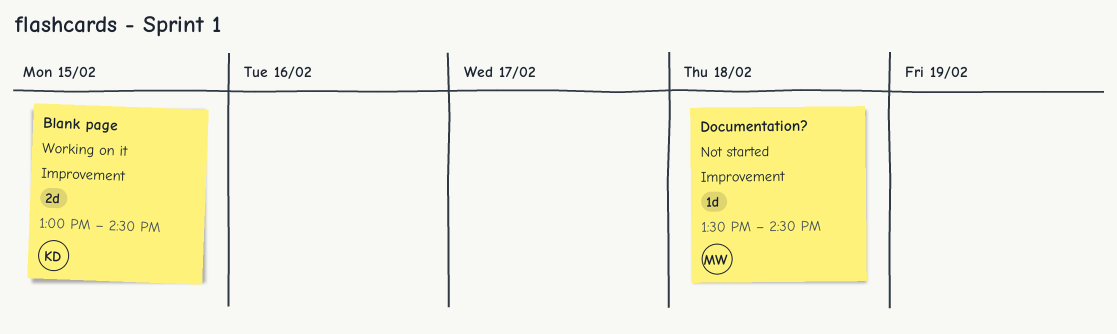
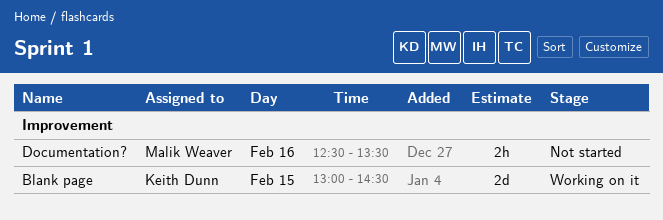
Documentation?, estimate: 1d -> 2h
Documentation?, day: Feb 18 -> Feb 16
Documentation?, begins: 13:30 -> 12:30
Documentation?, ends: 14:30 -> 13:30

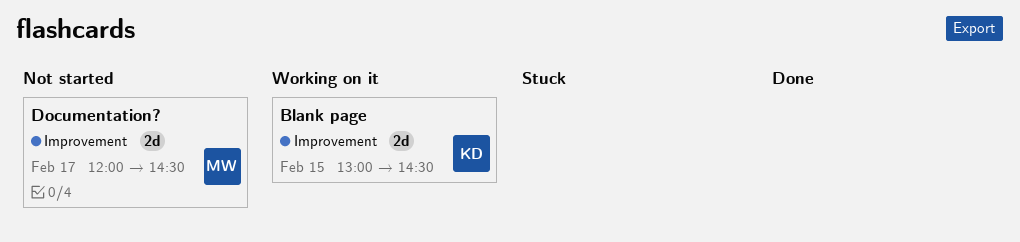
Documentation?, estimate: 2h -> 2d
Documentation?, day: Feb 16 -> Feb 17
Documentation?, begins: 12:30 -> 12:00
Documentation?, ends: 13:30 -> 14:30

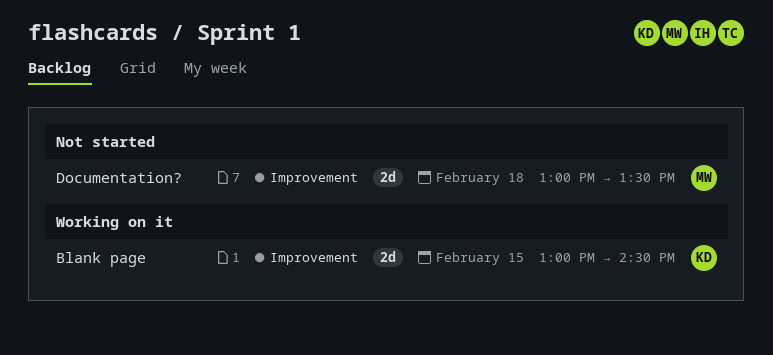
Documentation?, day: Feb 17 -> Feb 18
Documentation?, begins: 12:00 -> 13:00
Documentation?, ends: 14:30 -> 13:30

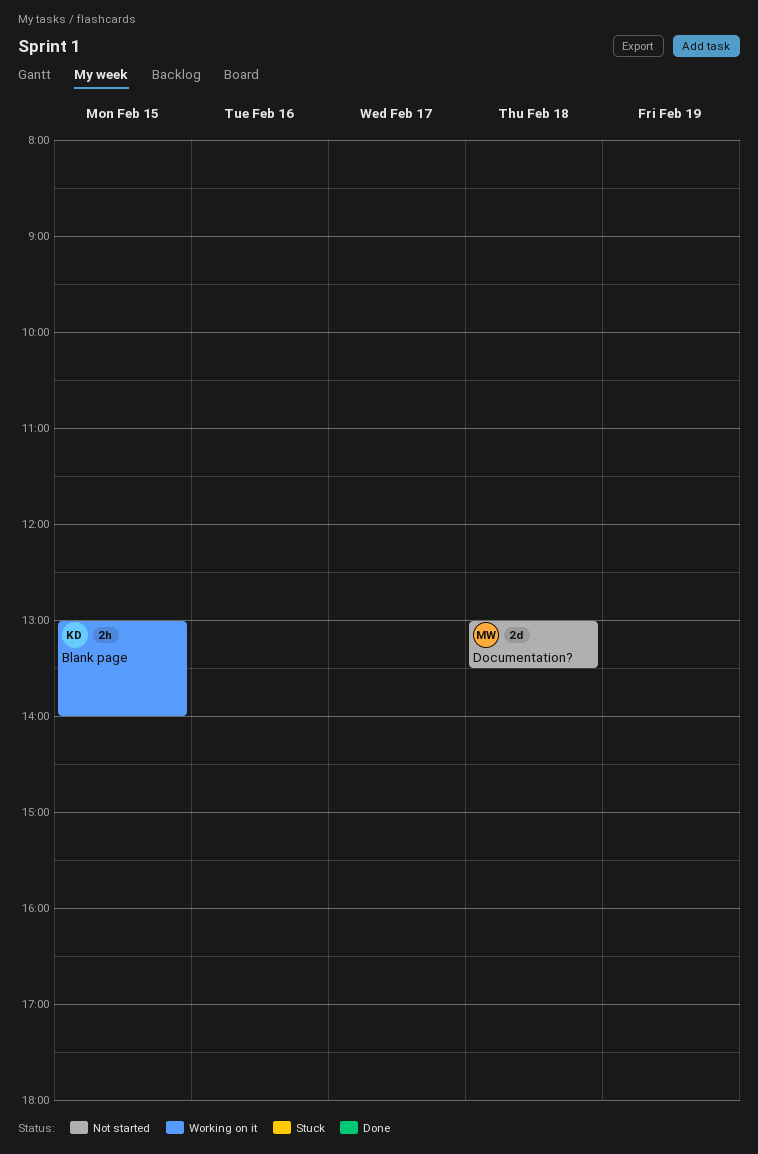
Blank page, estimate: 2d -> 2h
Blank page, ends: 14:30 -> 14:00

